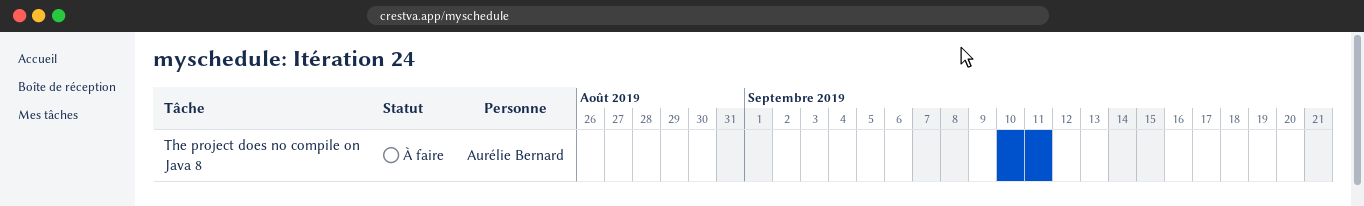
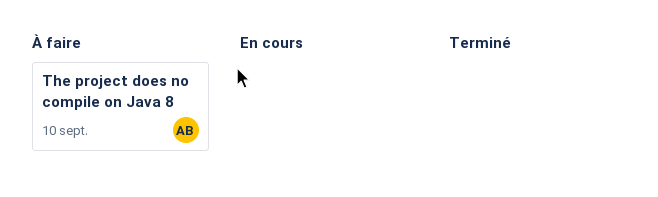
The project does no compile on Java 8, due: Sep 11 -> Sep 10

